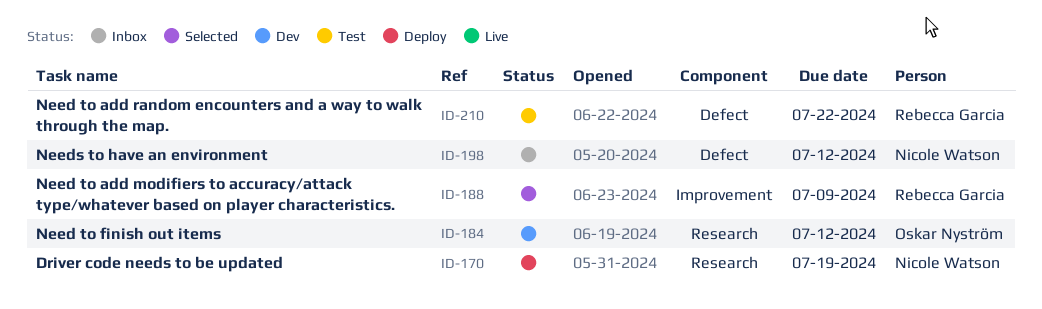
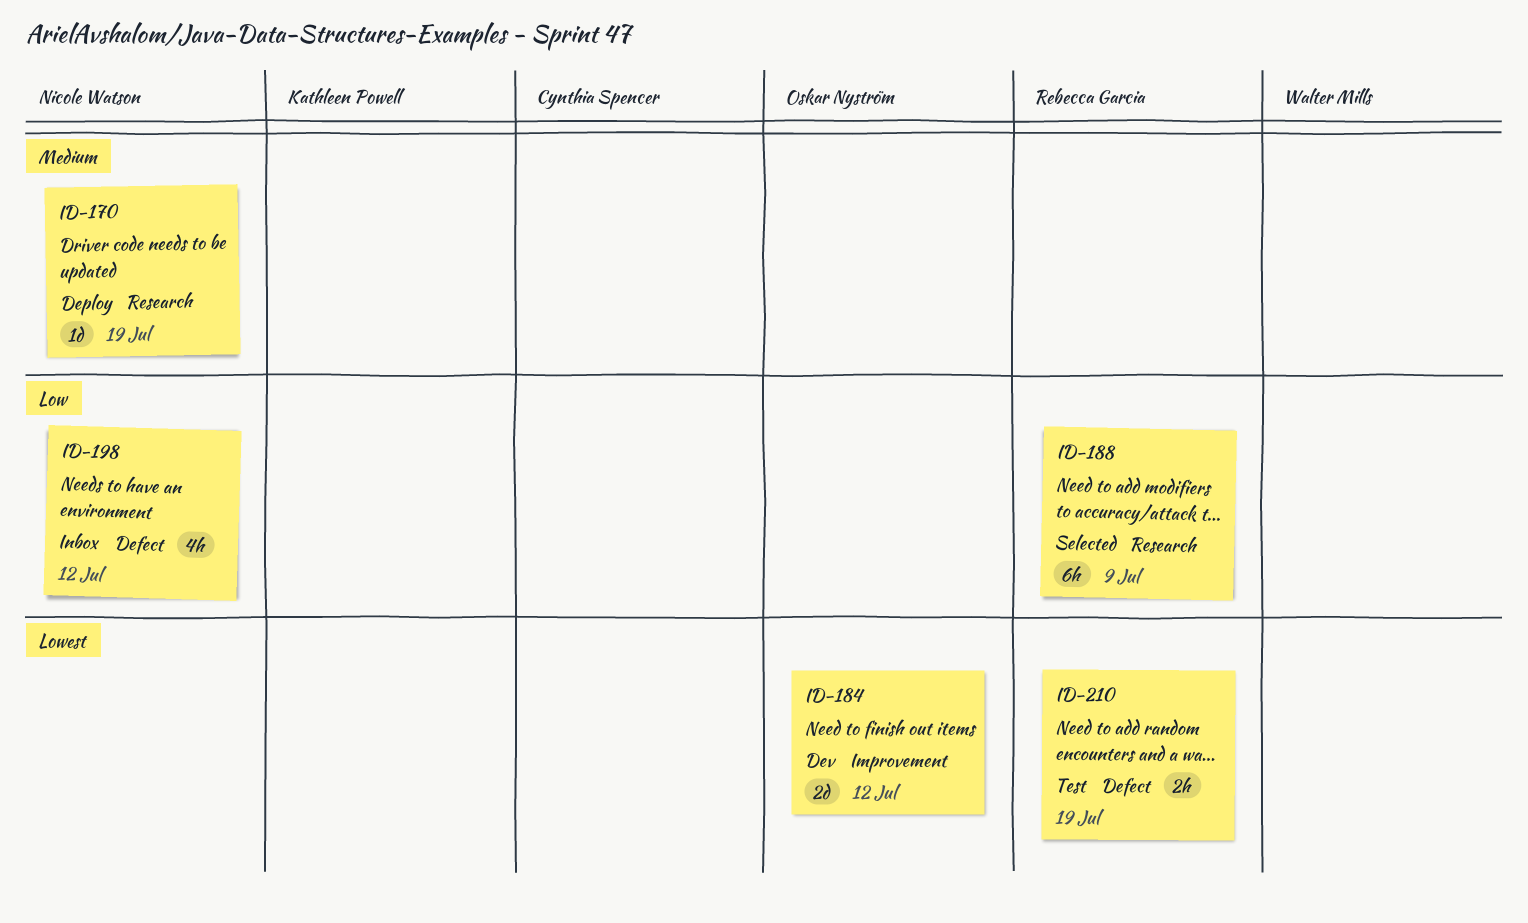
ID-184, label: Research -> Improvement
ID-188, label: Improvement -> Research
ID-210, due: Jul 22 -> Jul 19

